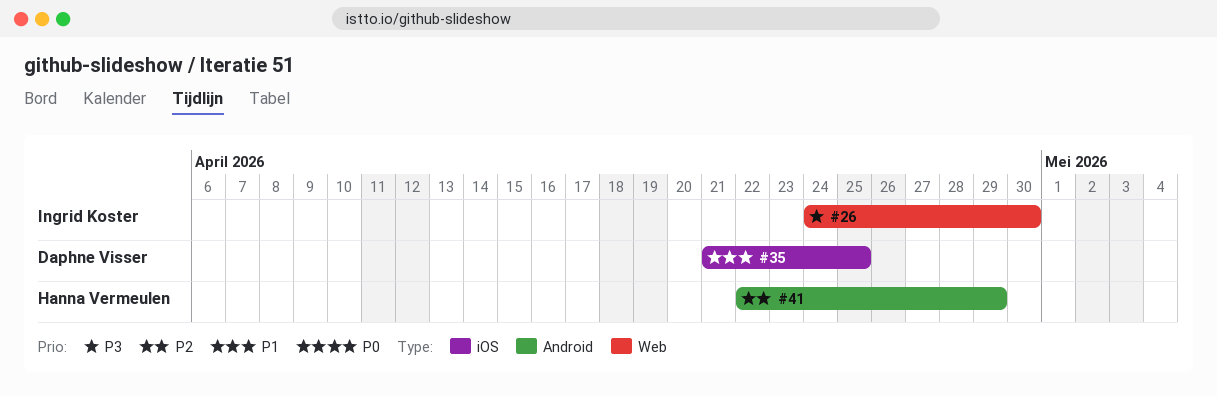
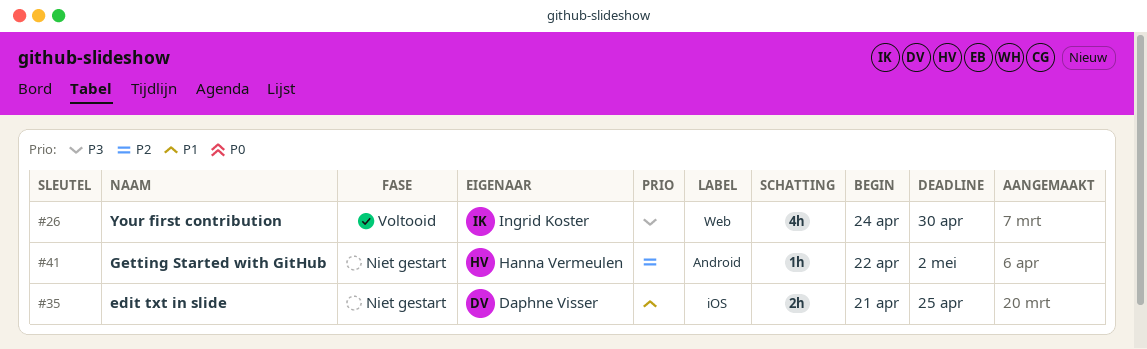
#41, due: Apr 29 -> May 2

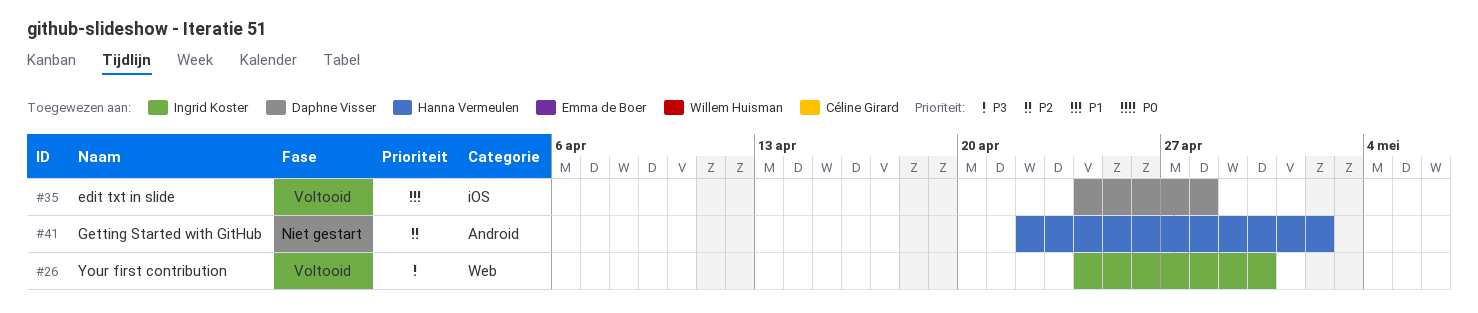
#35, status: Niet gestart -> Voltooid
#35, start: Apr 21 -> Apr 24
#35, due: Apr 25 -> Apr 28

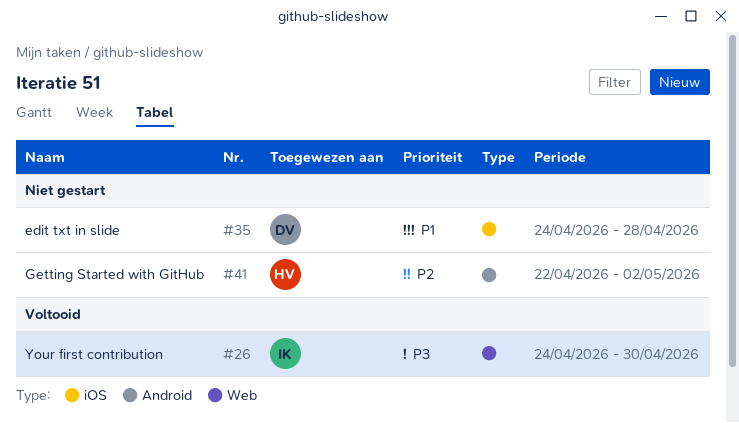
#35, status: Voltooid -> Niet gestart

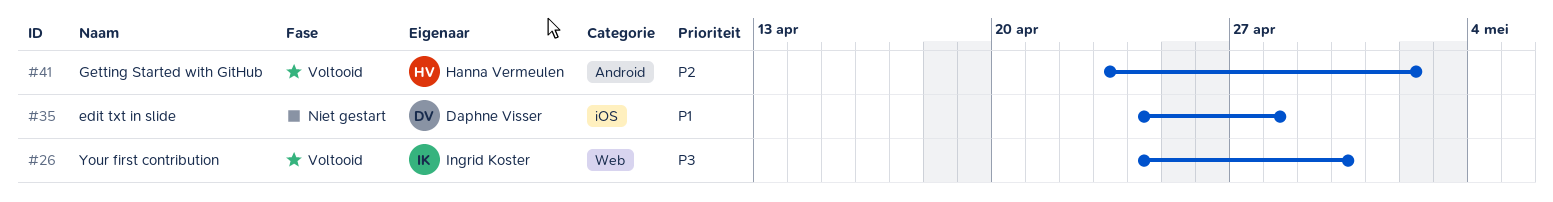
#41, status: Niet gestart -> Voltooid
#41, start: Apr 22 -> Apr 23

